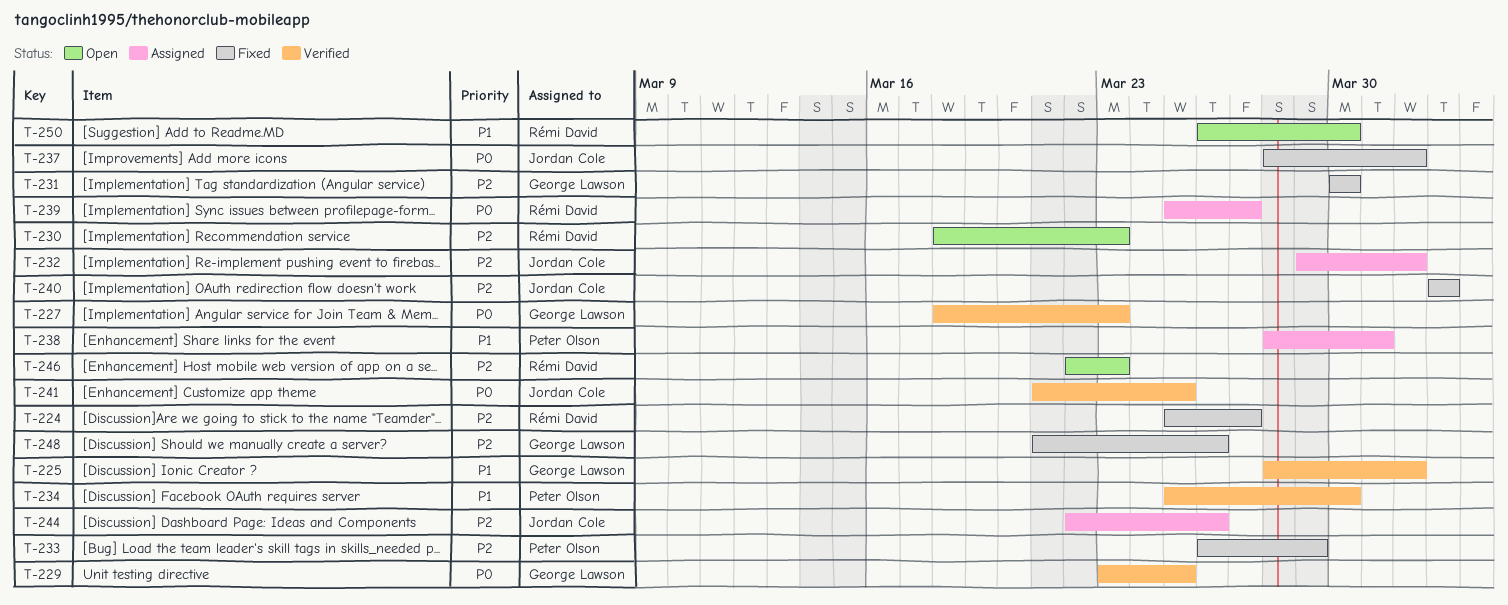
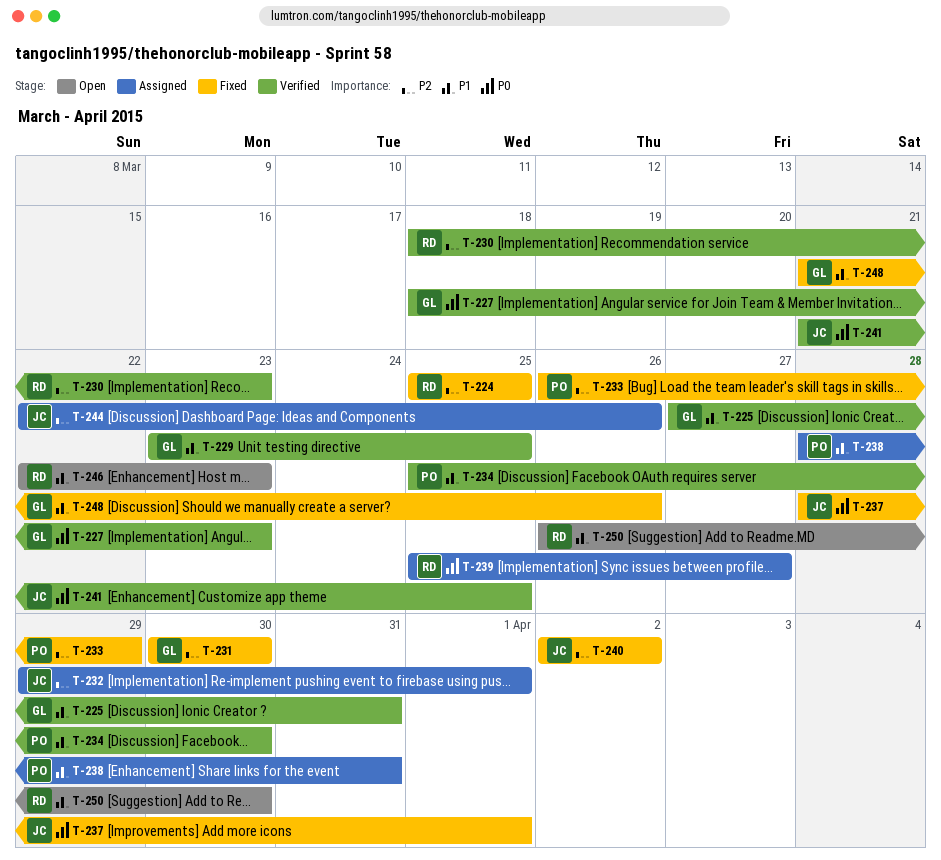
T-224, due: Mar 27 -> Mar 25
T-225, start: Mar 28 -> Mar 27
T-225, due: Apr 1 -> Mar 31
T-229, priority: P0 -> P1
T-230, status: Open -> Verified
T-246, priority: P2 -> P1
T-248, priority: P2 -> P1

